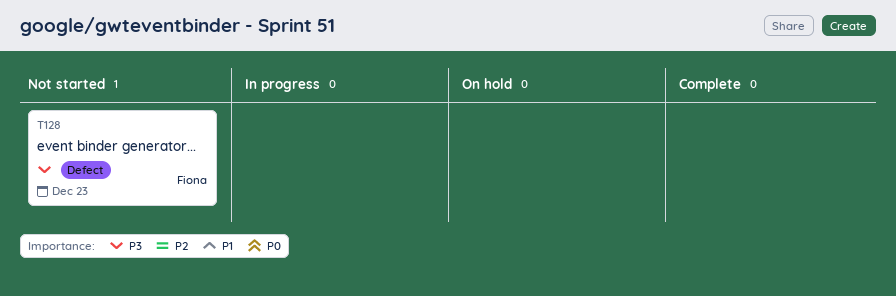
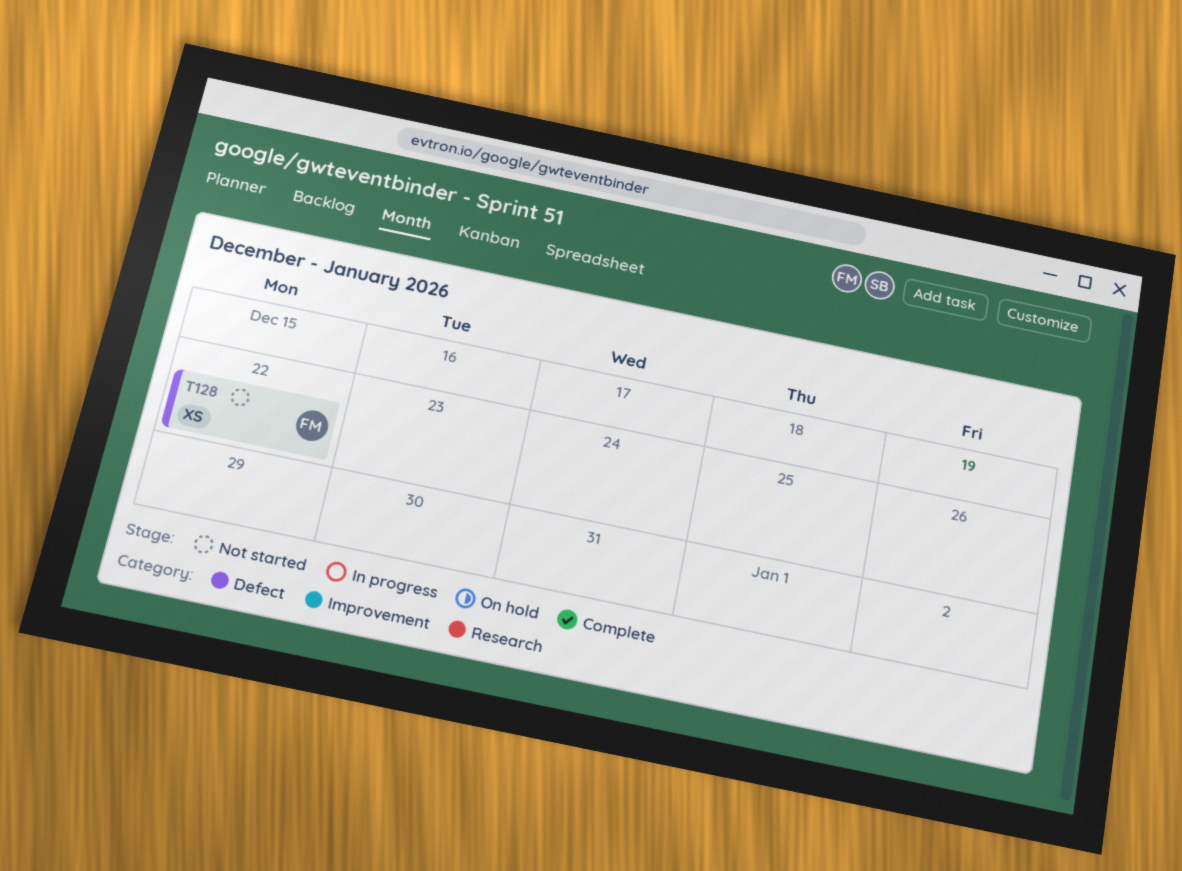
T128, due: Dec 23 -> Dec 22

